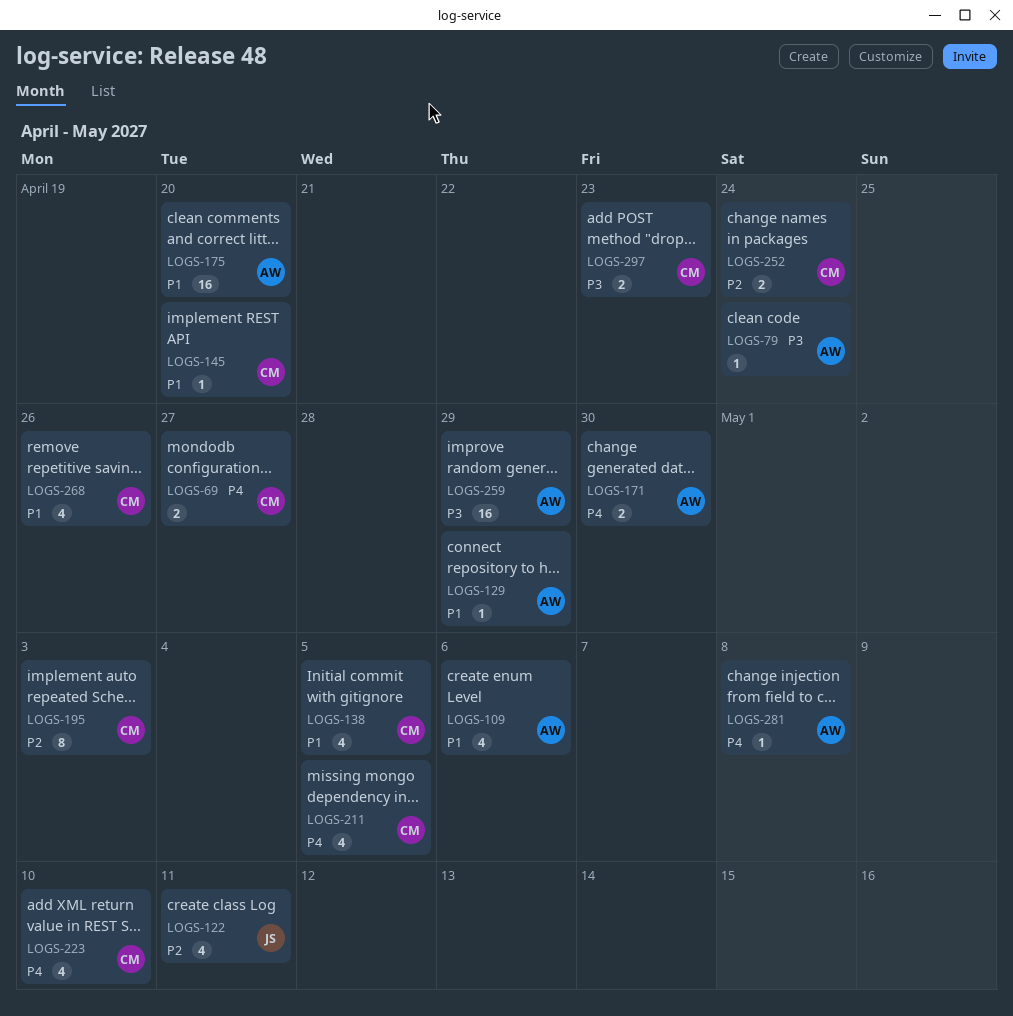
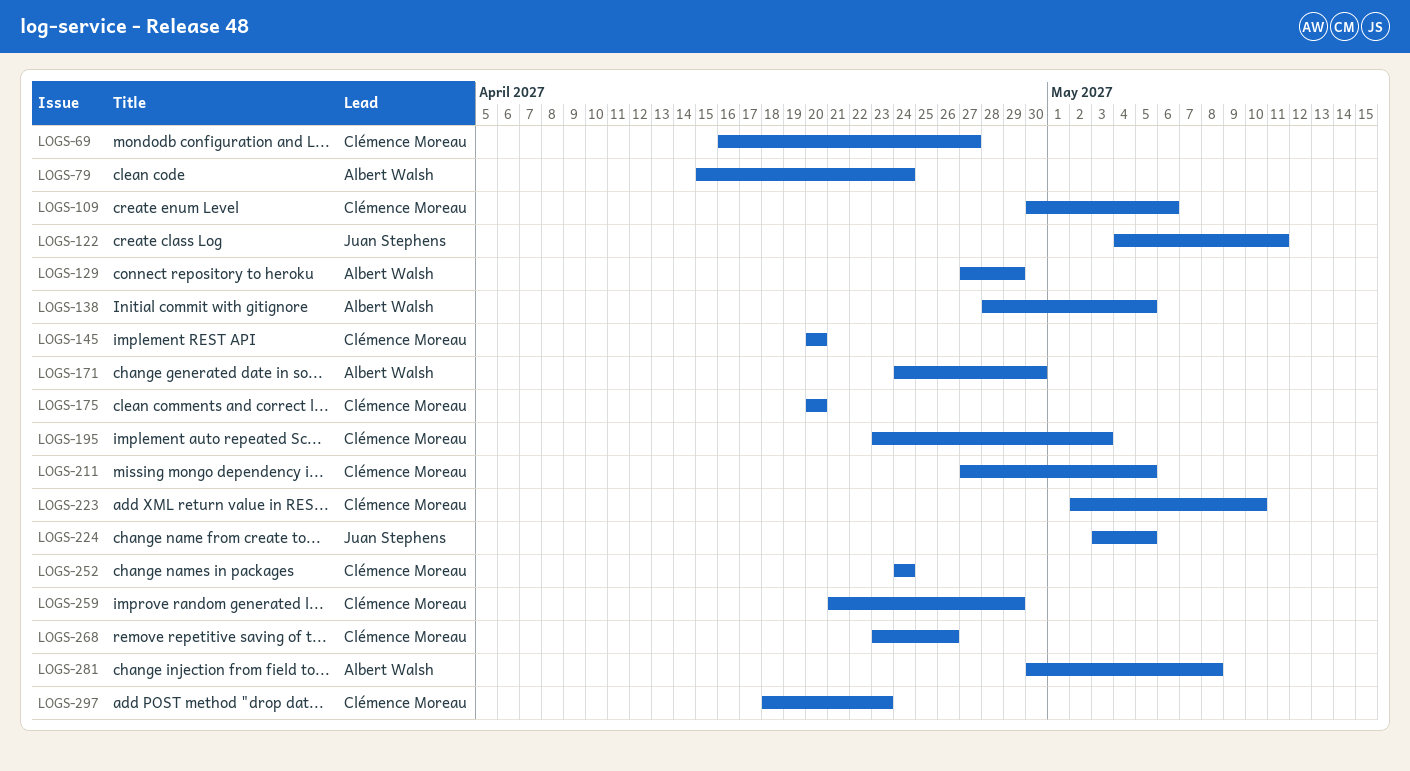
LOGS-109, owner: Albert Walsh -> Clémence Moreau
LOGS-138, owner: Clémence Moreau -> Albert Walsh
LOGS-175, owner: Albert Walsh -> Clémence Moreau
LOGS-224: none -> present
LOGS-259, owner: Albert Walsh -> Clémence Moreau

